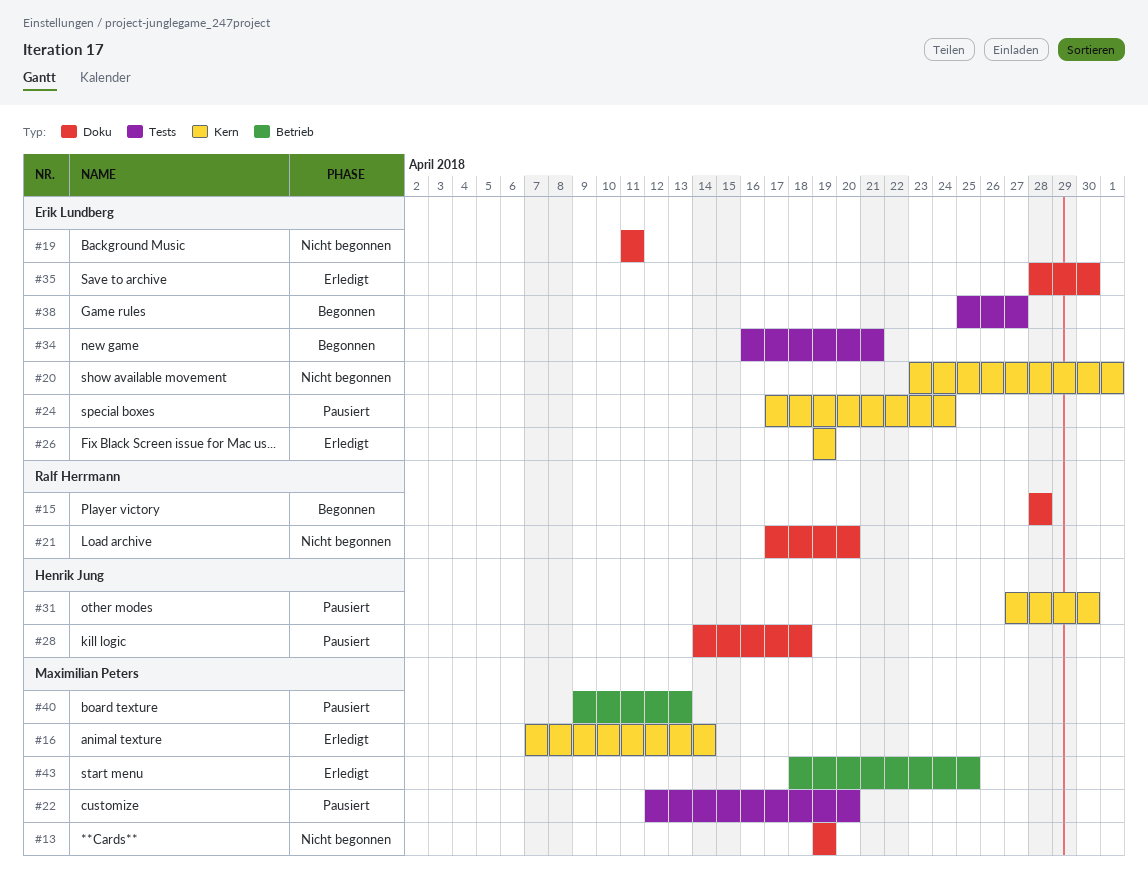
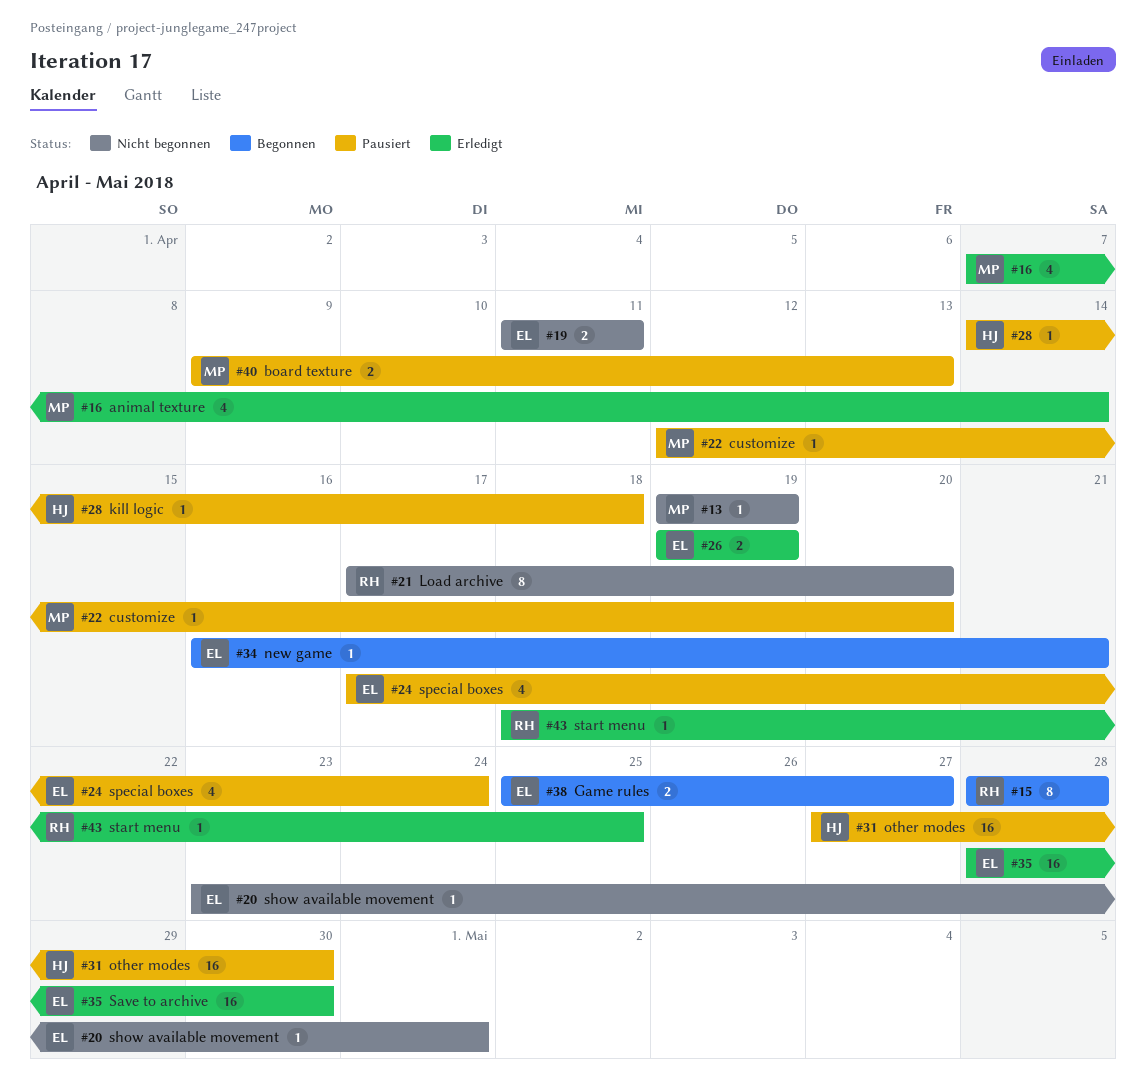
#43, owner: Maximilian Peters -> Ralf Herrmann

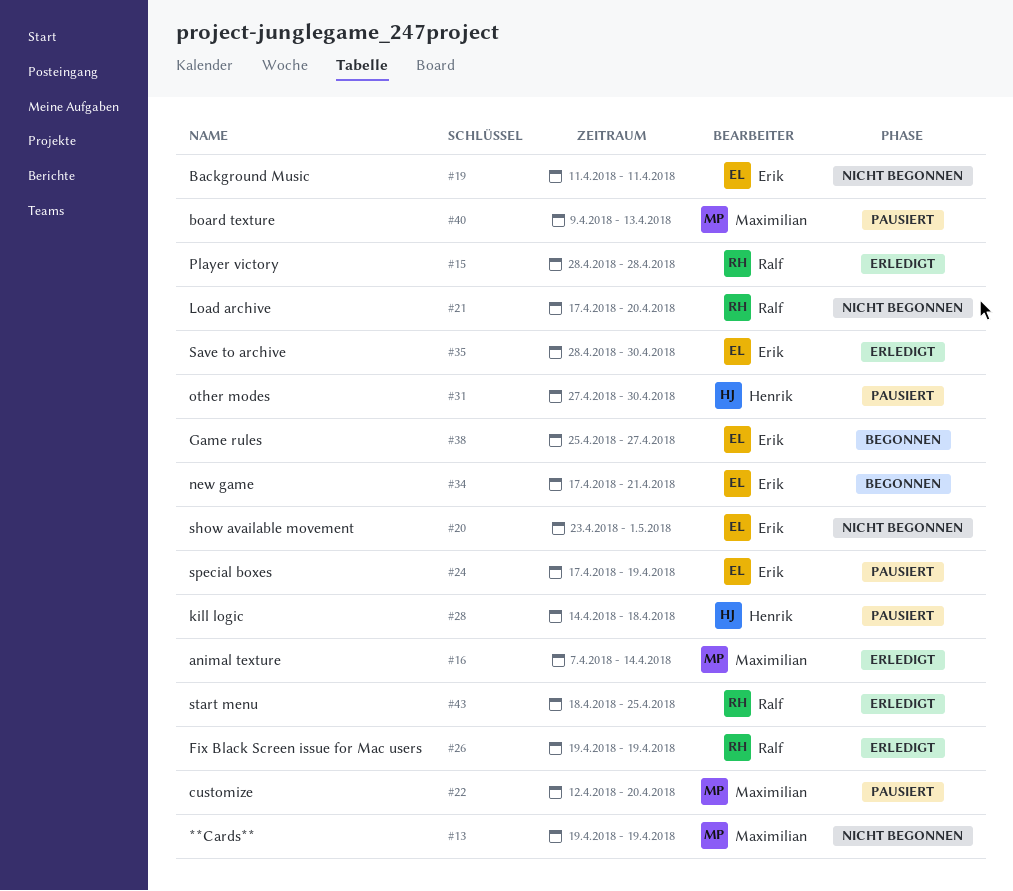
#15, status: Begonnen -> Erledigt
#24, due: Apr 24 -> Apr 19
#26, owner: Erik -> Ralf
#34, start: Apr 16 -> Apr 17

